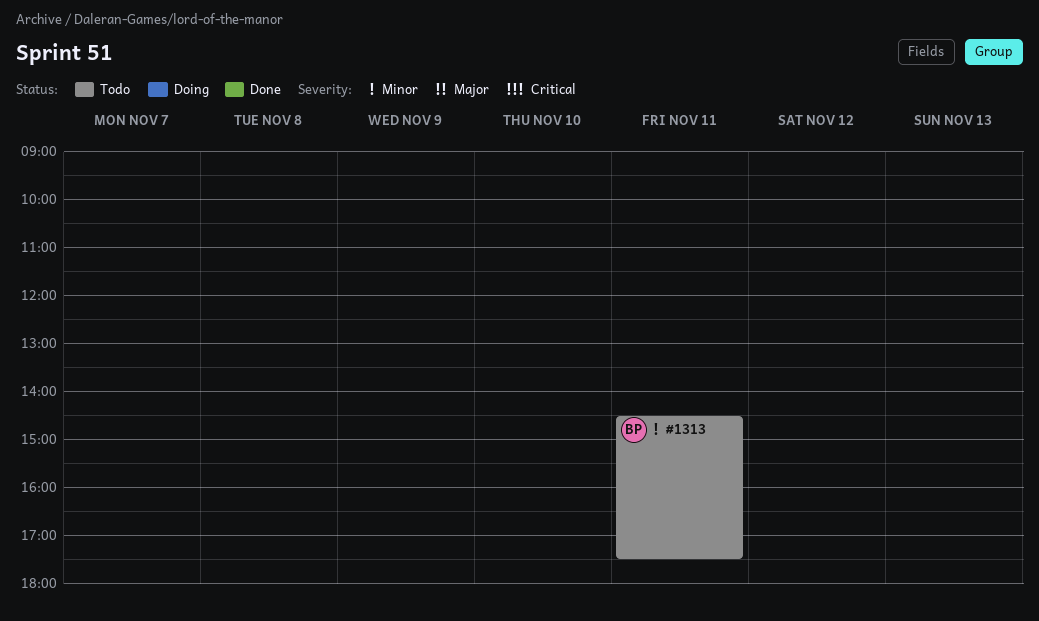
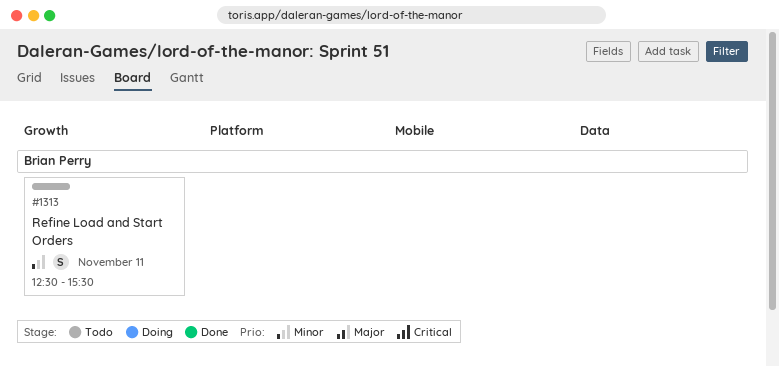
#1313, begins: 14:30 -> 12:30
#1313, ends: 17:30 -> 15:30

